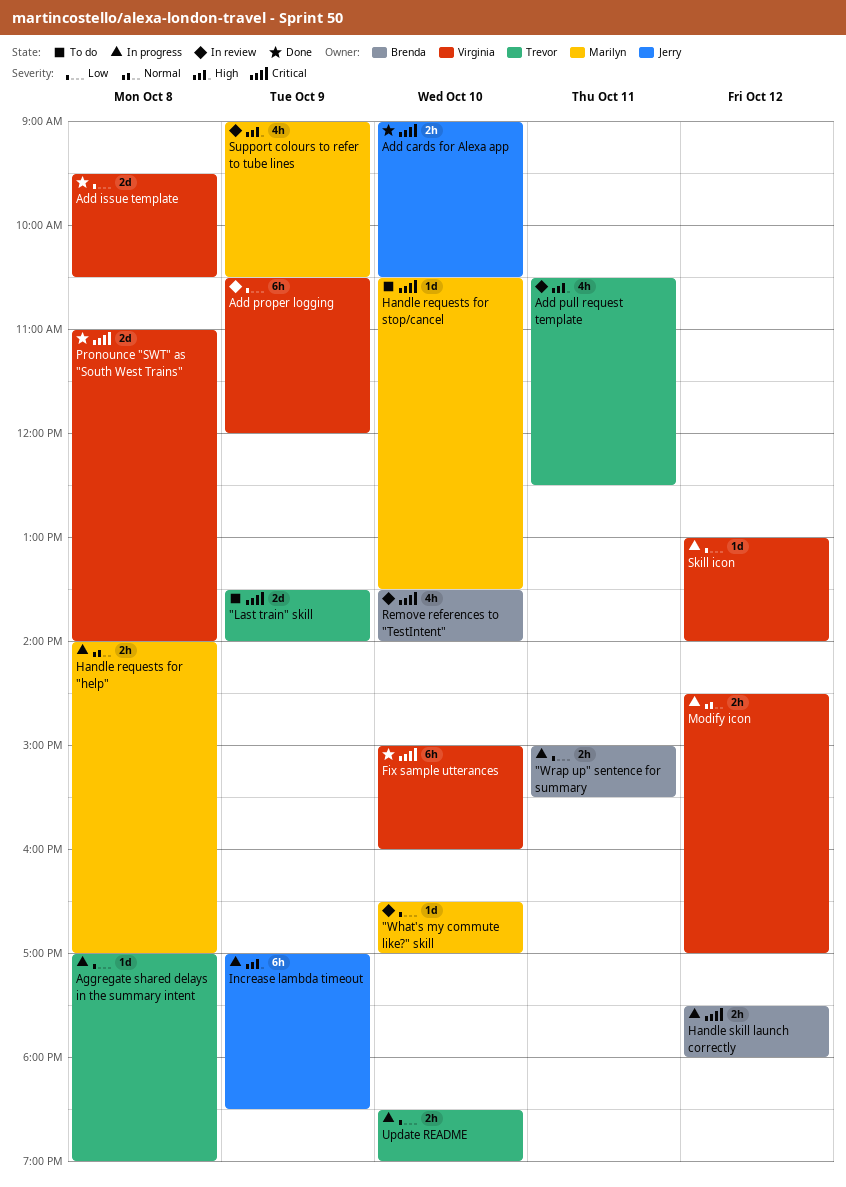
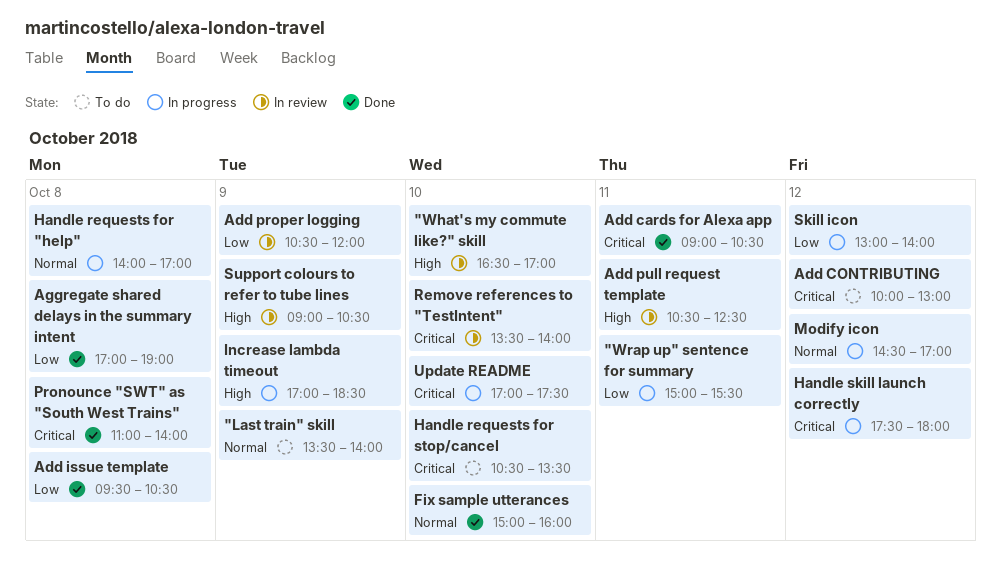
"Last train" skill, priority: Critical -> Normal
"What's my commute like?" skill, priority: Low -> High
Add cards for Alexa app, day: Oct 10 -> Oct 11
Add CONTRIBUTING: none -> present
Aggregate shared delays in the summary intent, status: In progress -> Done
Fix sample utterances, priority: Critical -> Normal
Update README, priority: Low -> Critical
Update README, begins: 18:30 -> 17:00
Update README, ends: 19:00 -> 17:30

